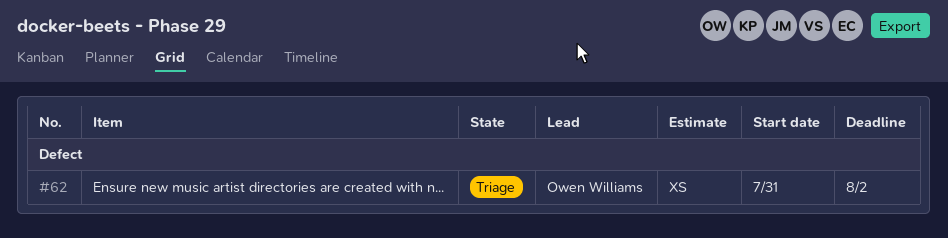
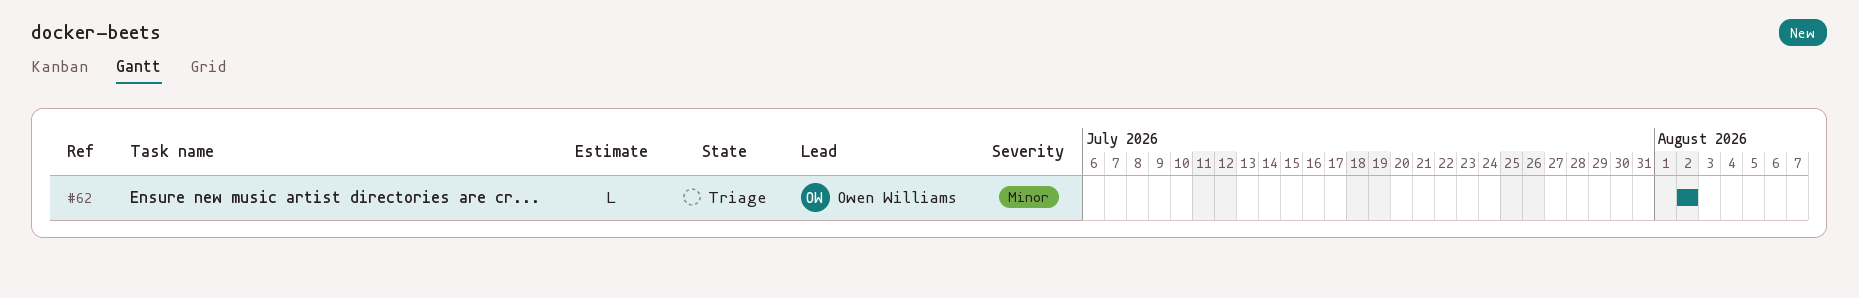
#62, estimate: XS -> L
#62, start: Jul 31 -> Aug 2

